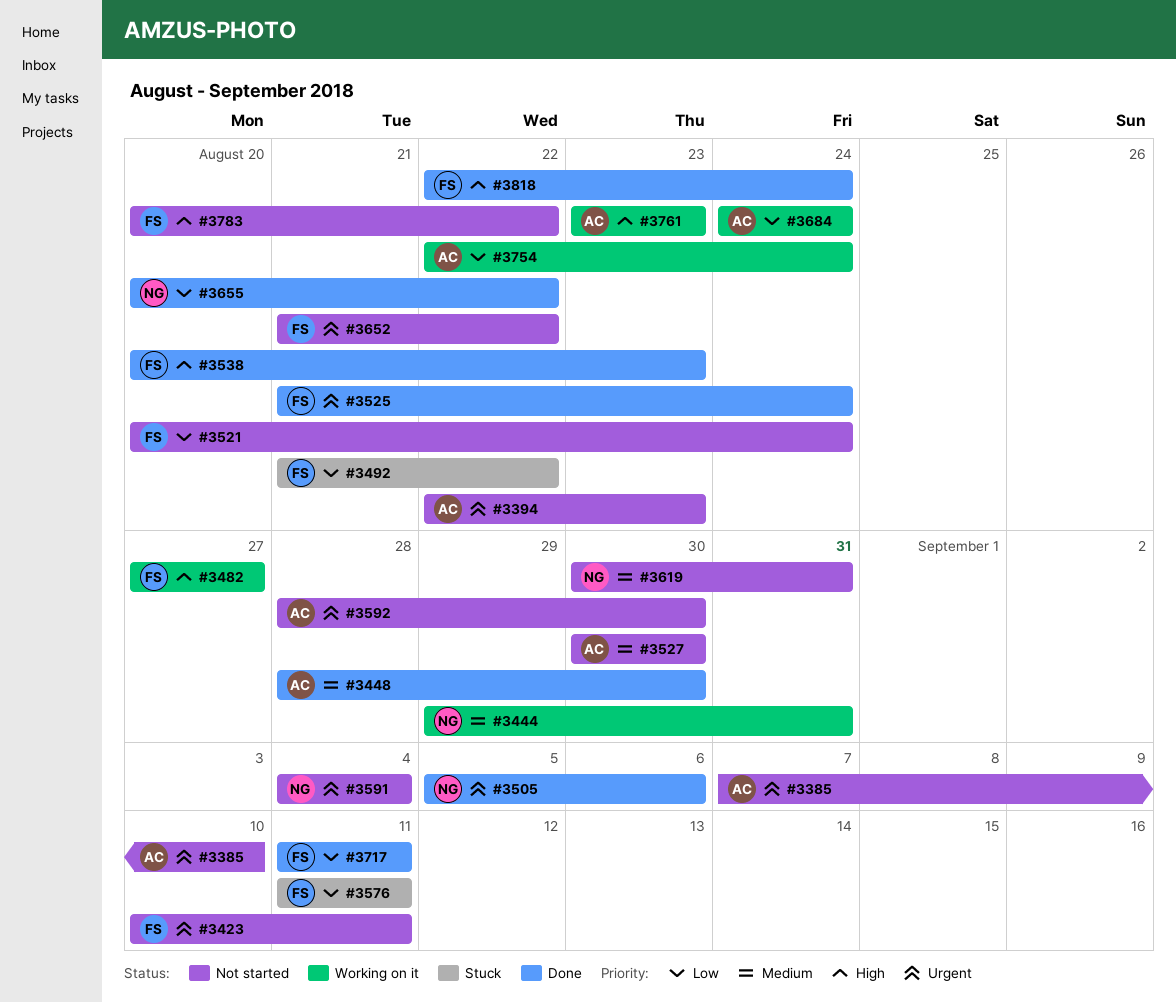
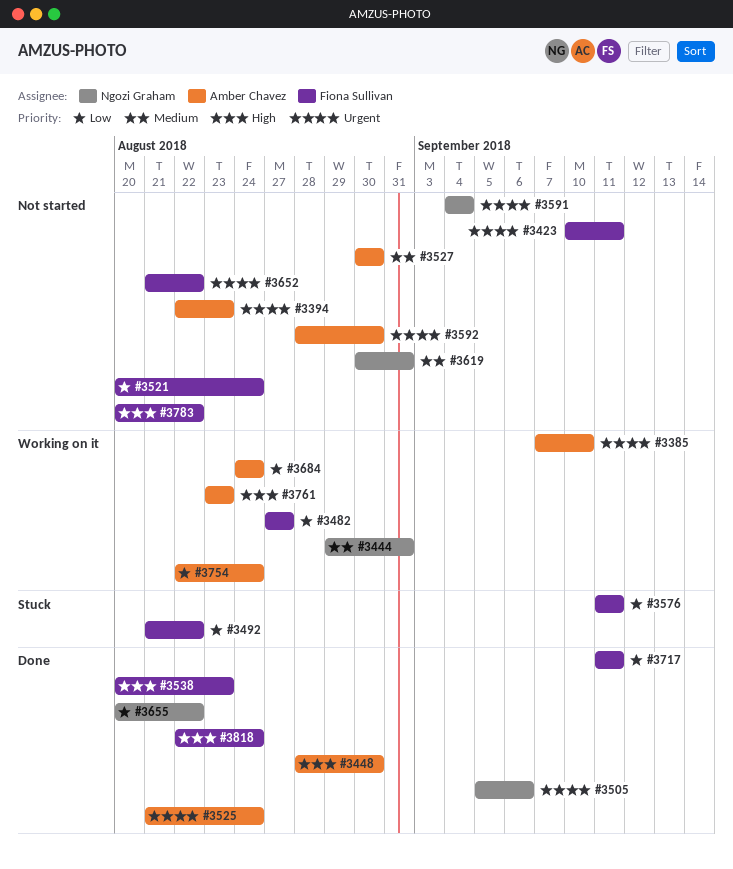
#3385, status: Not started -> Working on it
#3448, priority: Medium -> High
#3482, priority: High -> Low
#3525, owner: Fiona Sullivan -> Amber Chavez

